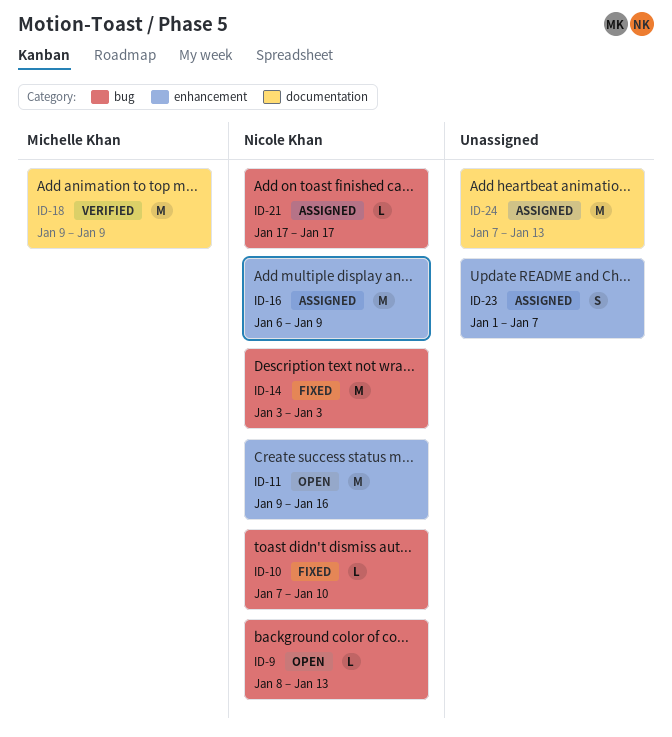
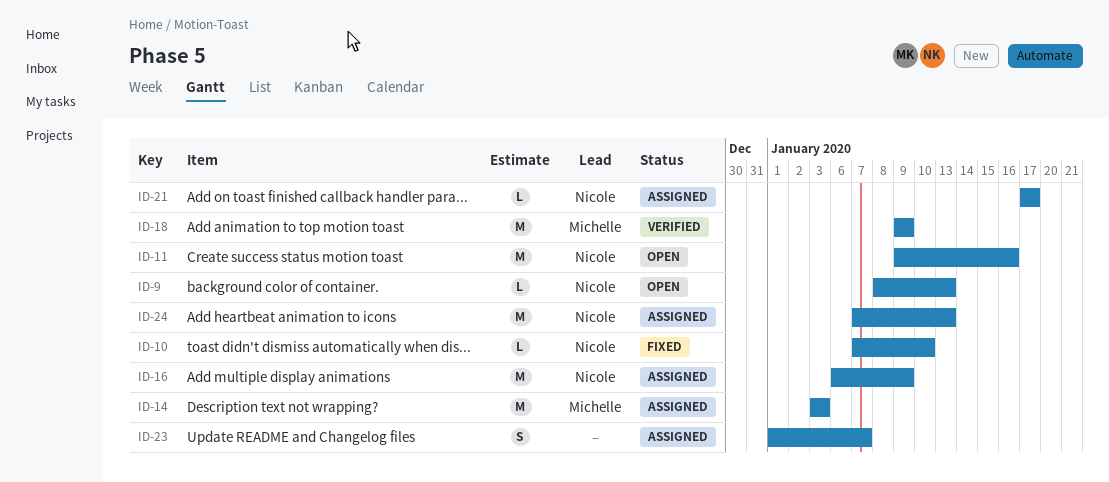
ID-14, status: Fixed -> Assigned
ID-14, owner: Nicole Khan -> Michelle Khan
ID-24, owner: none -> Nicole Khan

